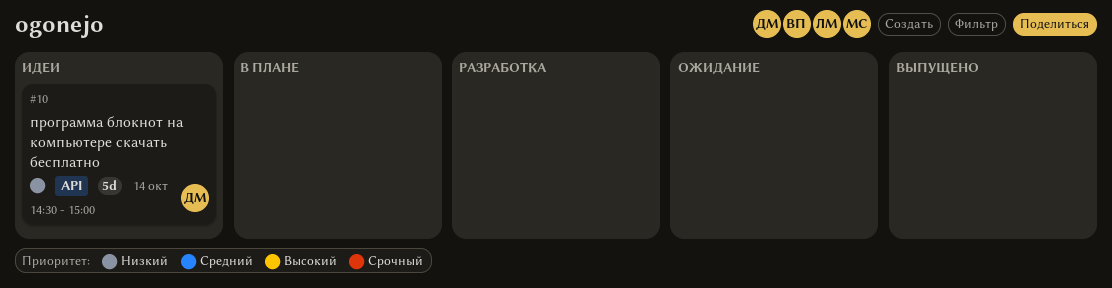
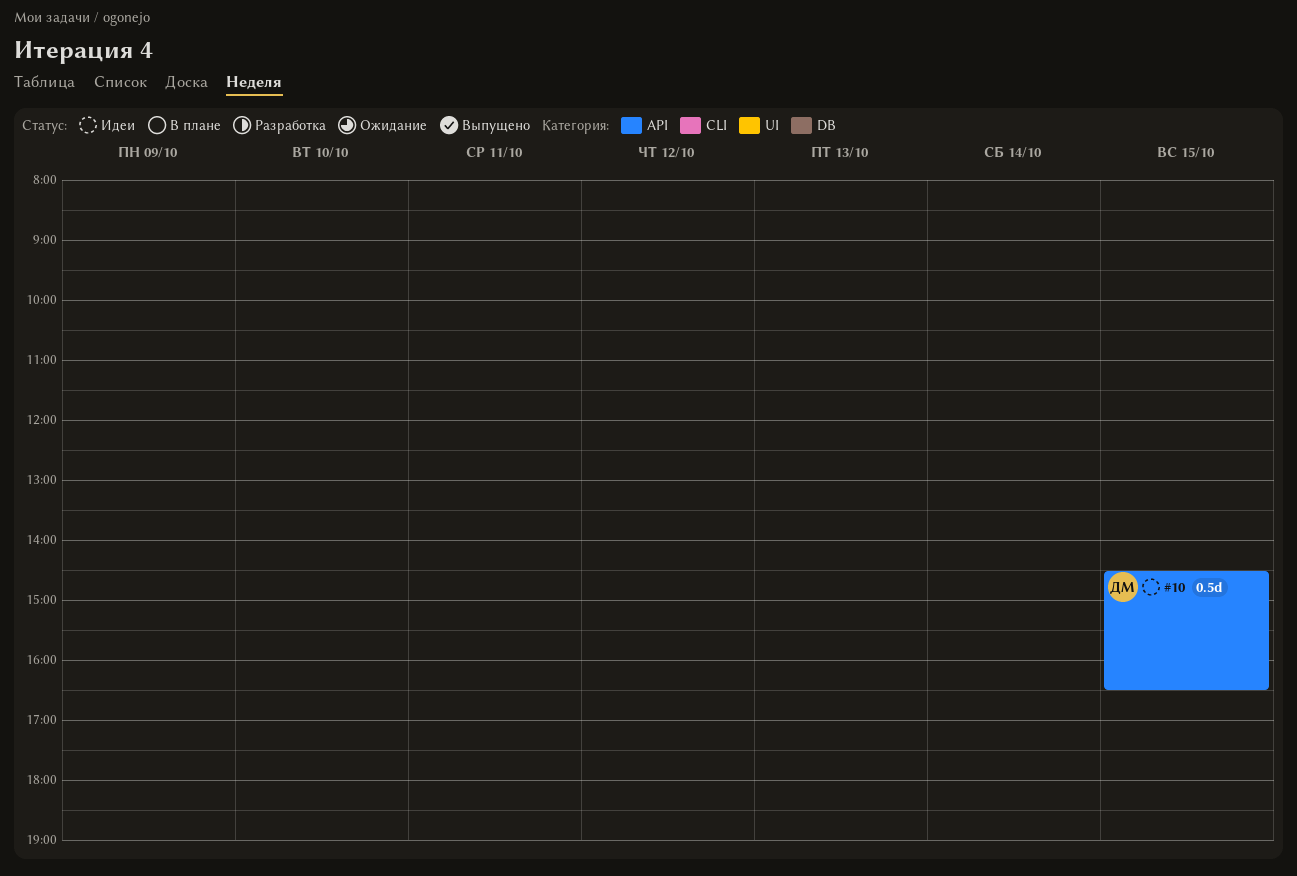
#10, estimate: 5d -> 0.5d
#10, day: Oct 14 -> Oct 15
#10, ends: 15:00 -> 16:30

